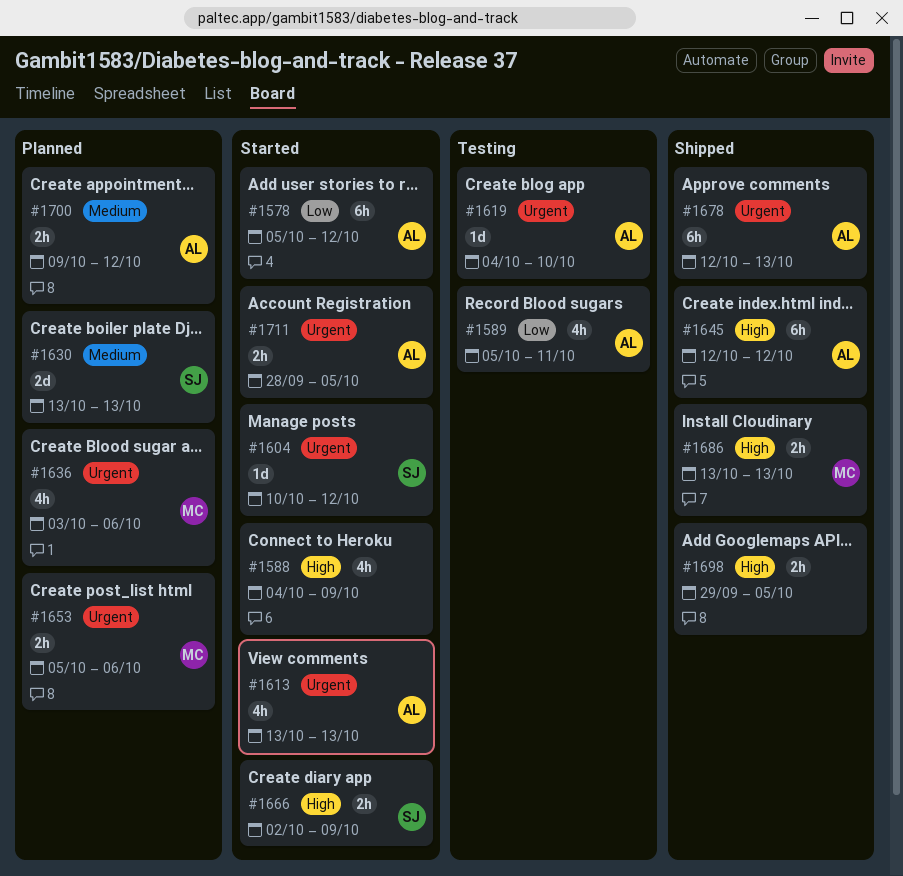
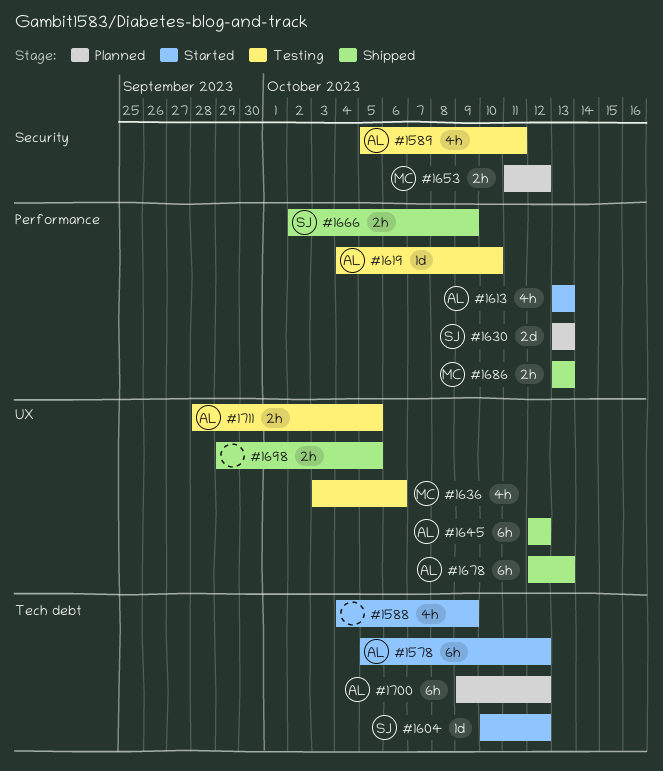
#1636, status: Planned -> Testing
#1653, start: Oct 5 -> Oct 11
#1653, due: Oct 6 -> Oct 12
#1666, status: Started -> Shipped
#1700, estimate: 2h -> 6h
#1711, status: Started -> Testing

